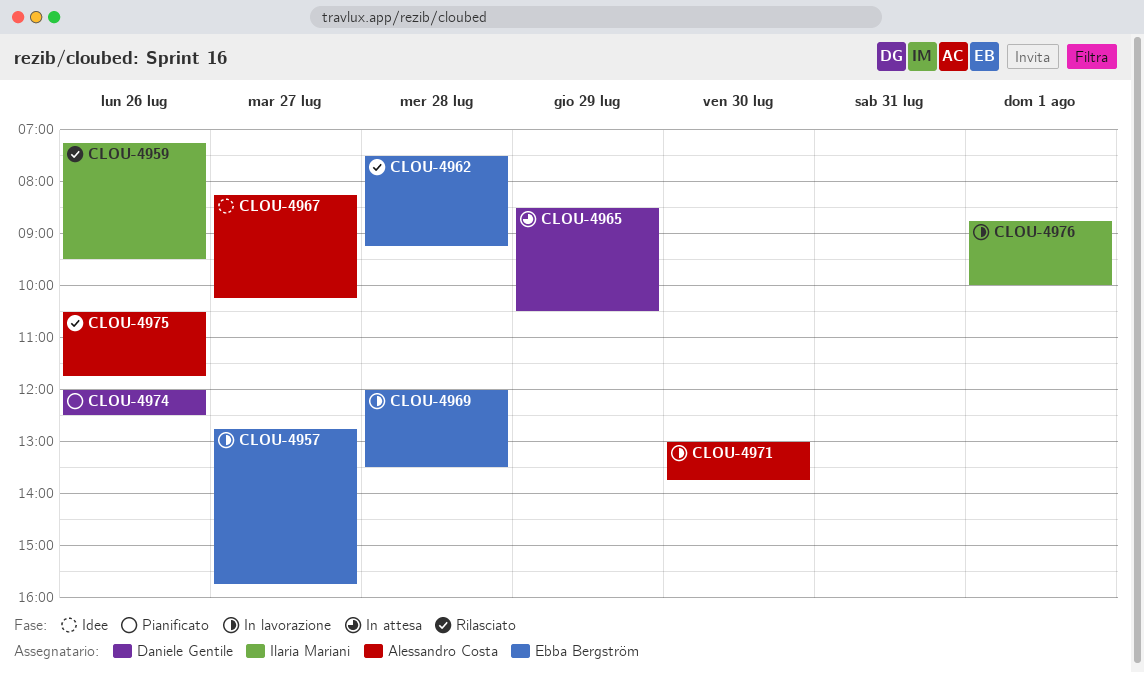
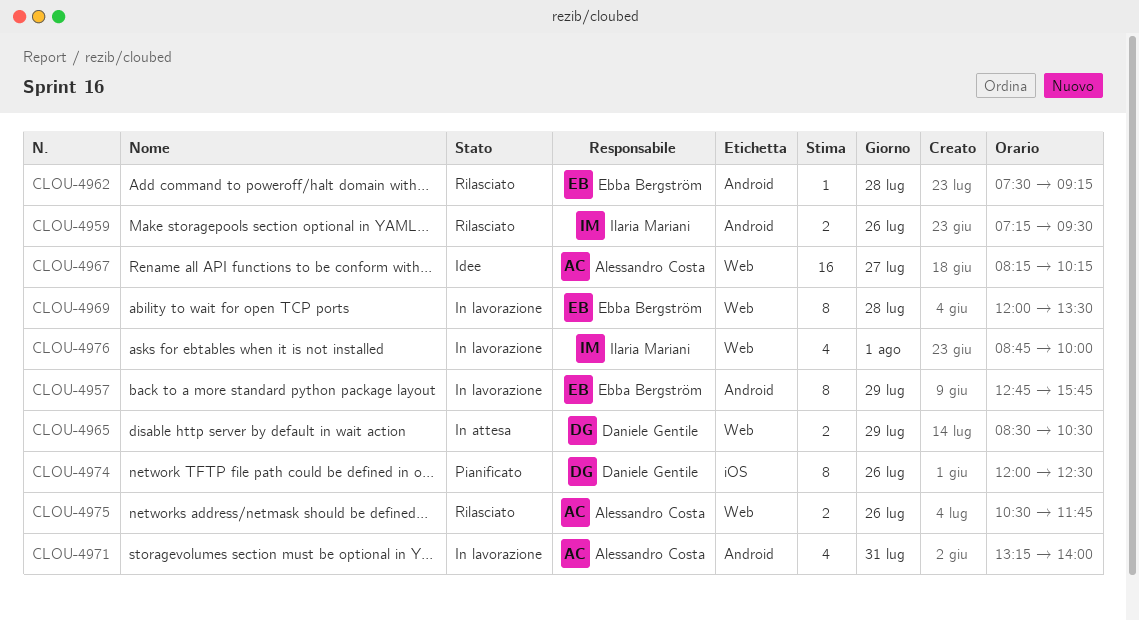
CLOU-4957, day: Jul 27 -> Jul 29
CLOU-4971, day: Jul 30 -> Jul 31
CLOU-4971, begins: 13:00 -> 13:15
CLOU-4971, ends: 13:45 -> 14:00

